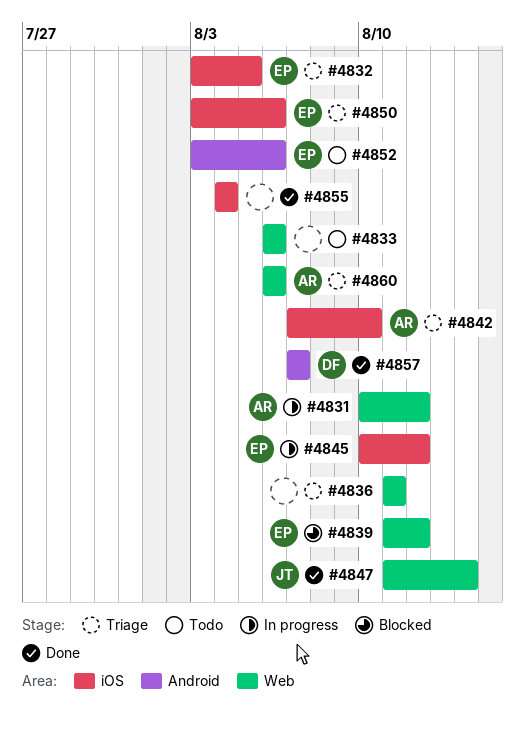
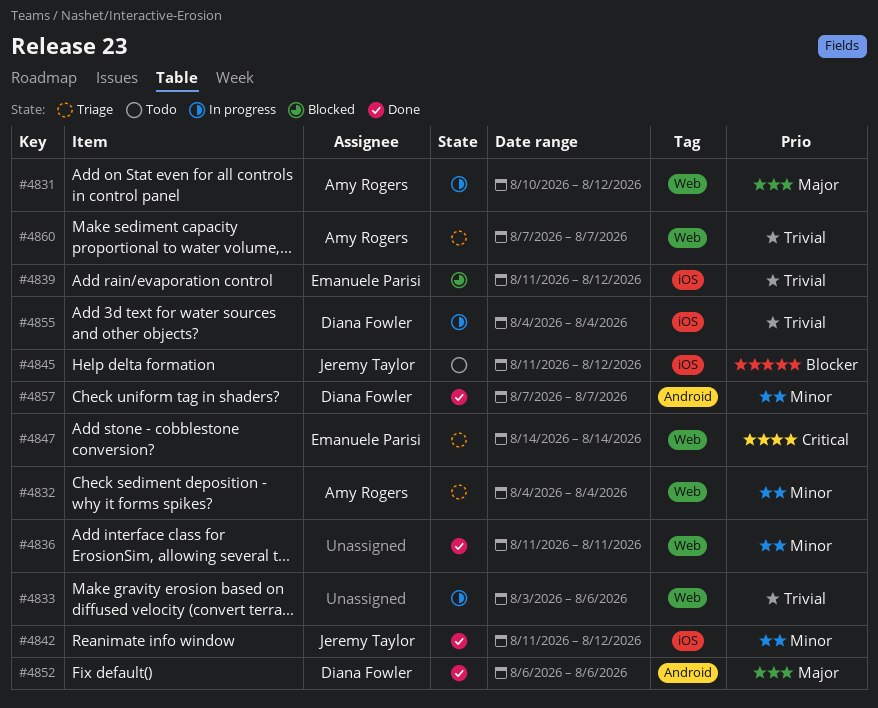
#4832, owner: Emanuele Parisi -> Amy Rogers
#4832, label: iOS -> Web
#4832, start: Aug 3 -> Aug 4
#4832, due: Aug 5 -> Aug 4
#4833, status: Todo -> In progress
#4833, start: Aug 6 -> Aug 3
#4836, status: Triage -> Done
#4839, label: Web -> iOS
#4842, status: Triage -> Done
#4842, owner: Amy Rogers -> Jeremy Taylor
#4842, start: Aug 7 -> Aug 11
#4842, due: Aug 10 -> Aug 12
#4845, status: In progress -> Todo
#4845, owner: Emanuele Parisi -> Jeremy Taylor
#4845, start: Aug 10 -> Aug 11
#4847, status: Done -> Triage
#4847, owner: Jeremy Taylor -> Emanuele Parisi
#4847, start: Aug 11 -> Aug 14
#4850: present -> none
#4852, status: Todo -> Done
#4852, owner: Emanuele Parisi -> Diana Fowler
#4852, start: Aug 3 -> Aug 6
#4855, status: Done -> In progress
#4855, owner: none -> Diana Fowler
#4860, start: Aug 6 -> Aug 7
#4860, due: Aug 6 -> Aug 7

